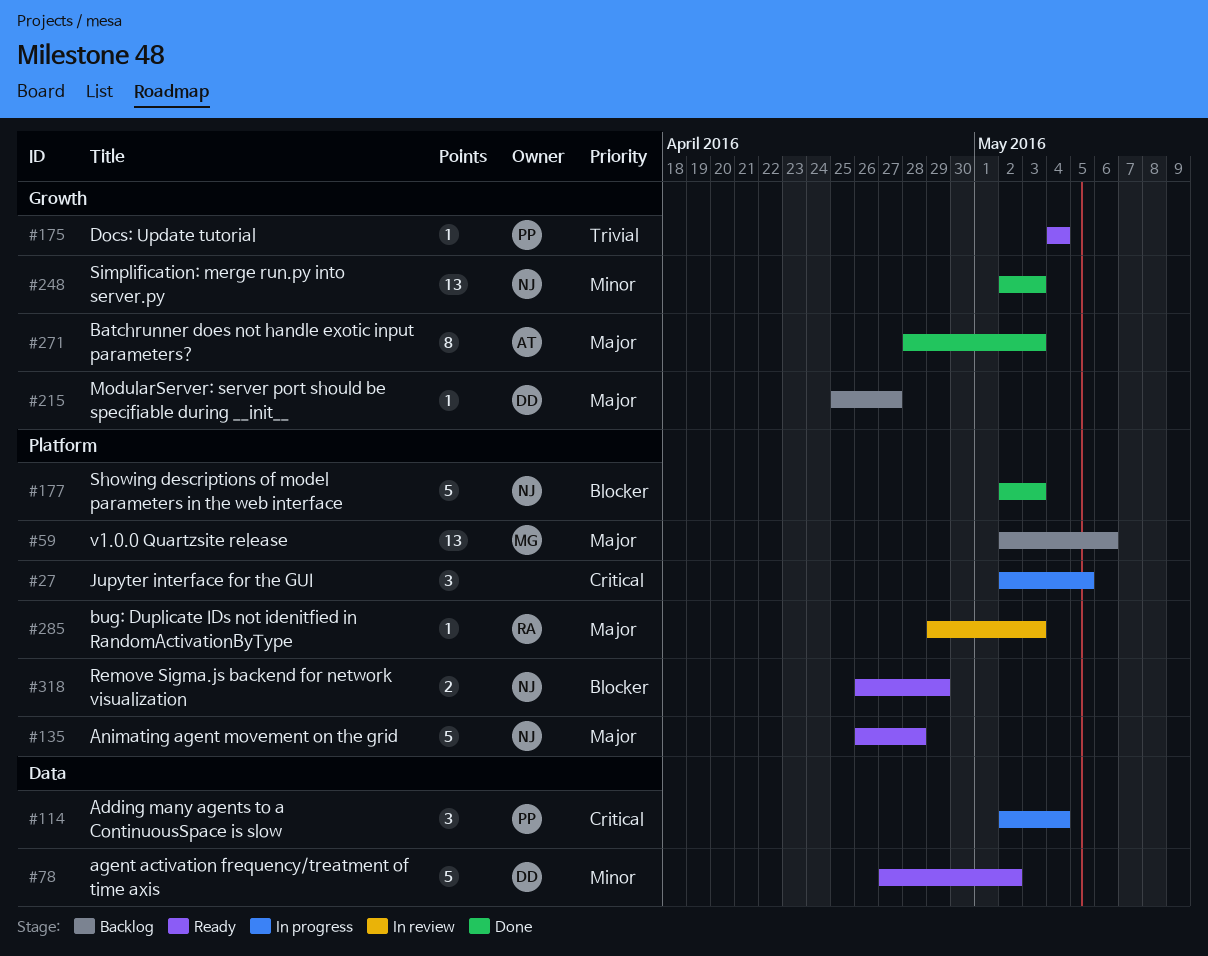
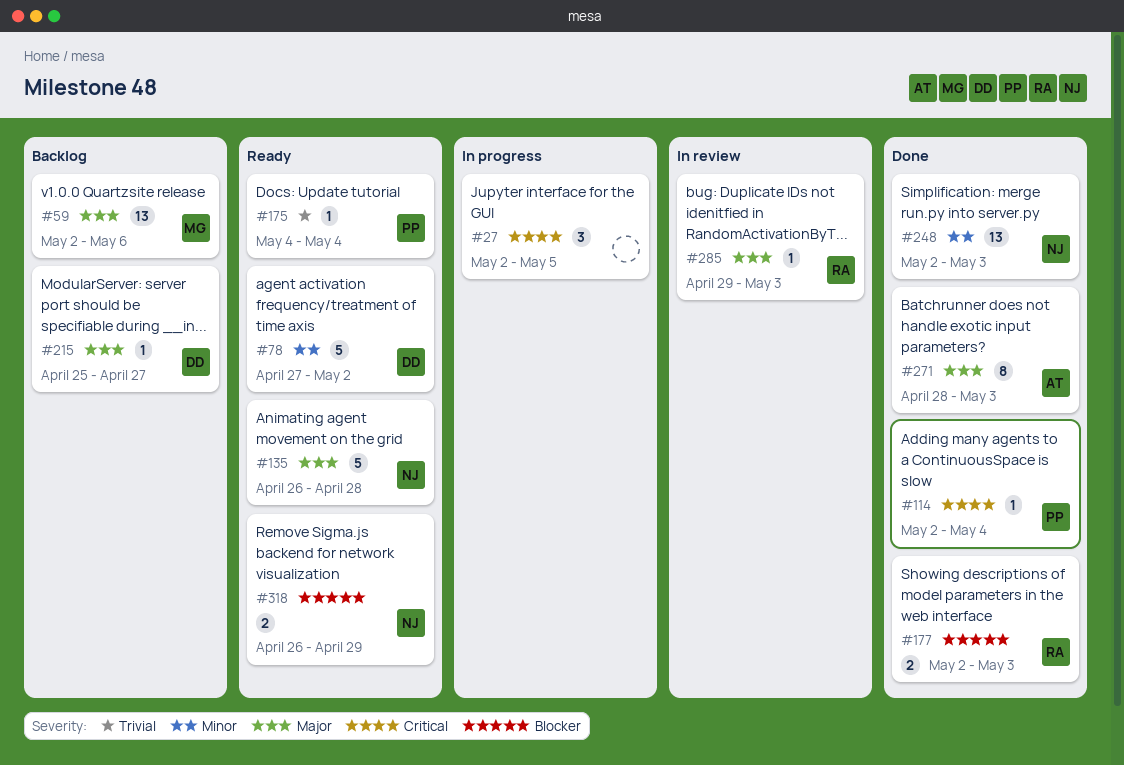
#114, status: In progress -> Done
#114, estimate: 3 -> 1
#177, owner: NJ -> RA
#177, estimate: 5 -> 2

